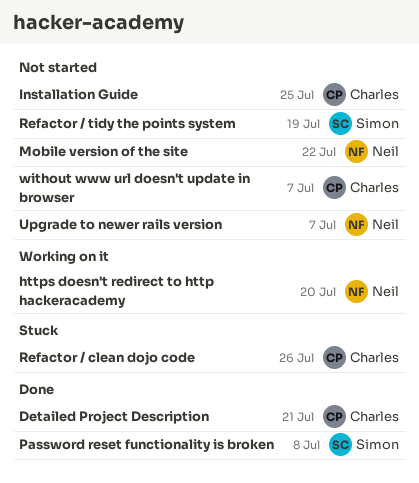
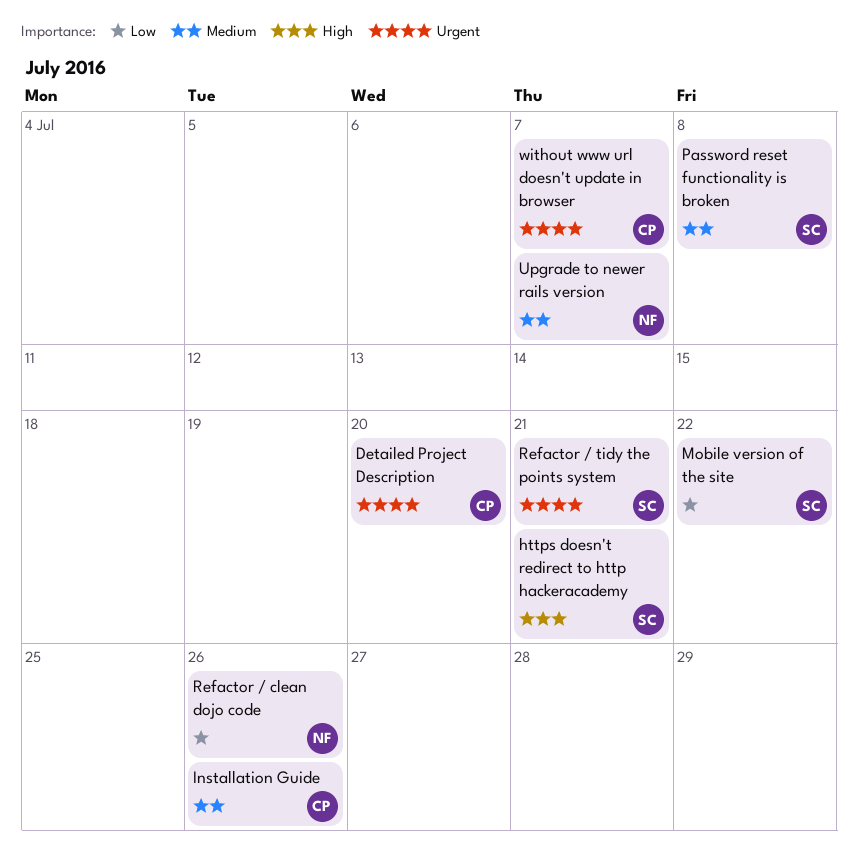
Detailed Project Description, due: Jul 21 -> Jul 20
https doesn't redirect to http hackeracademy, owner: Neil -> Simon
https doesn't redirect to http hackeracademy, due: Jul 20 -> Jul 21
Installation Guide, due: Jul 25 -> Jul 26
Mobile version of the site, owner: Neil -> Simon
Refactor / clean dojo code, owner: Charles -> Neil
Refactor / tidy the points system, due: Jul 19 -> Jul 21

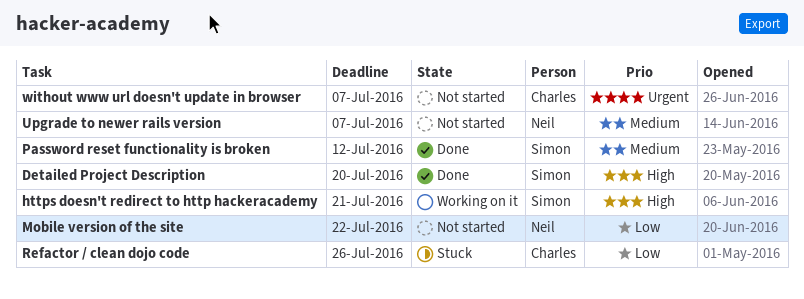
Detailed Project Description, owner: Charles -> Simon
Detailed Project Description, priority: Urgent -> High
Installation Guide: present -> none
Mobile version of the site, owner: Simon -> Neil
Password reset functionality is broken, due: Jul 8 -> Jul 12
Refactor / clean dojo code, owner: Neil -> Charles
Refactor / tidy the points system: present -> none

